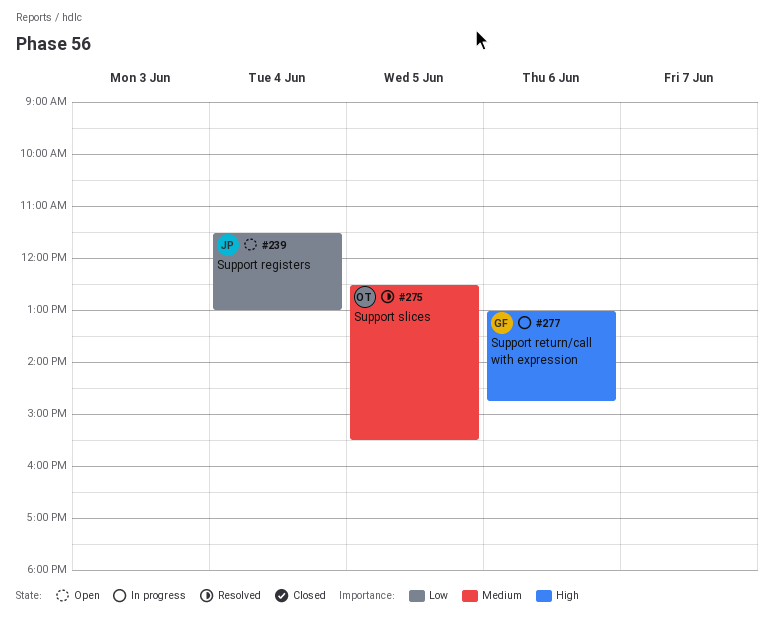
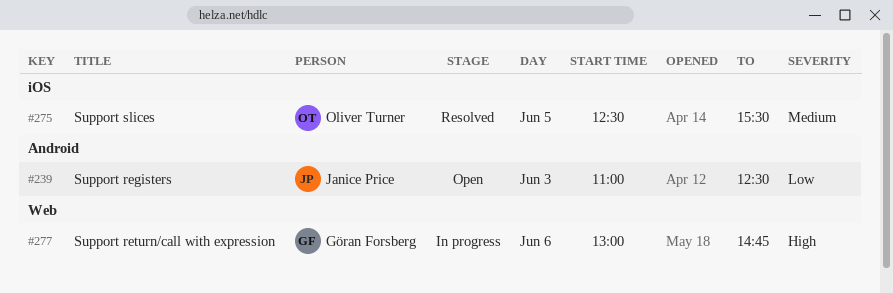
#239, day: Jun 4 -> Jun 3
#239, begins: 11:30 -> 11:00
#239, ends: 13:00 -> 12:30

